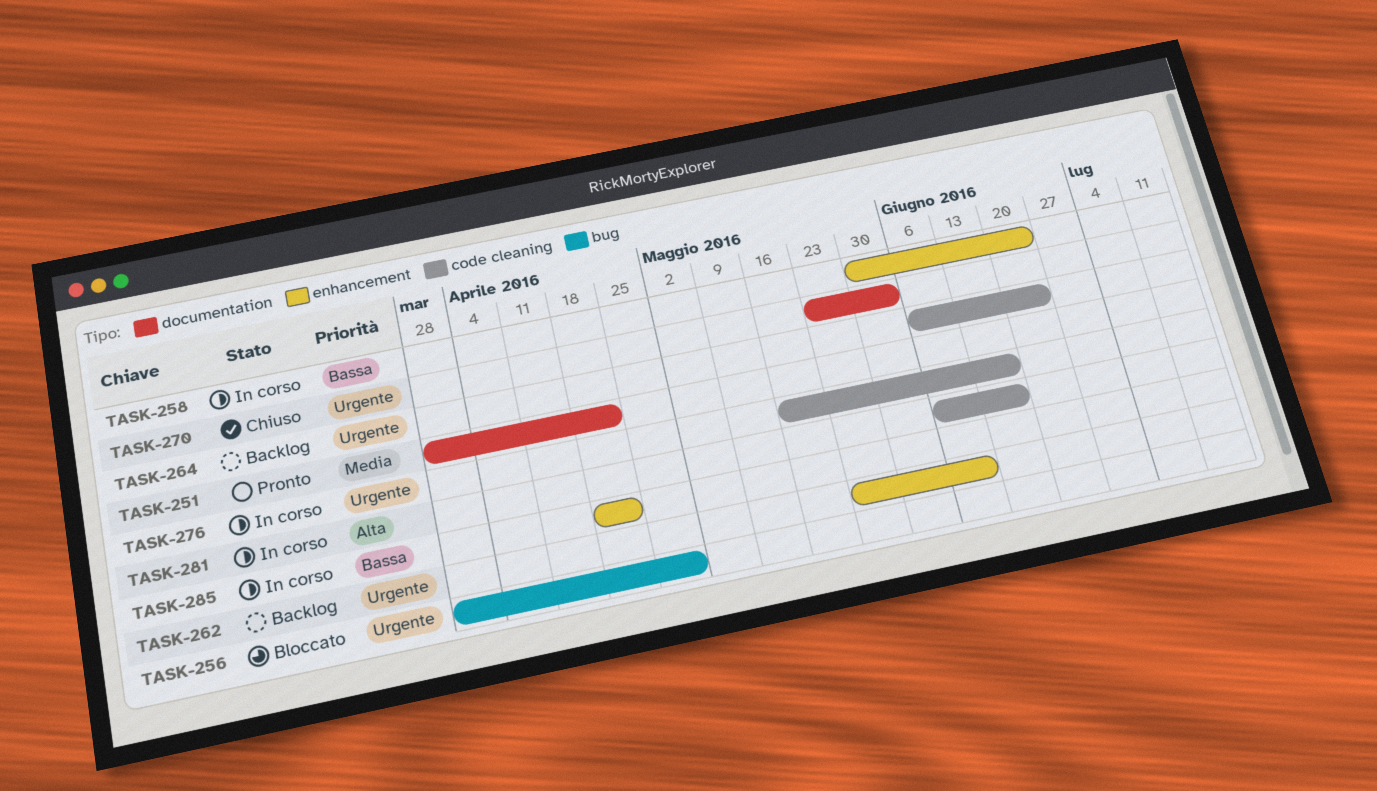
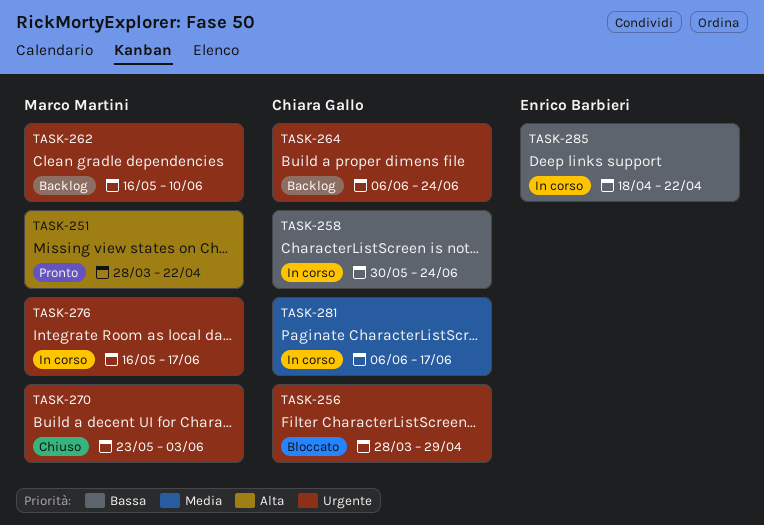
TASK-251, priority: Media -> Alta
TASK-262, start: May 23 -> May 16
TASK-281, priority: Alta -> Media

